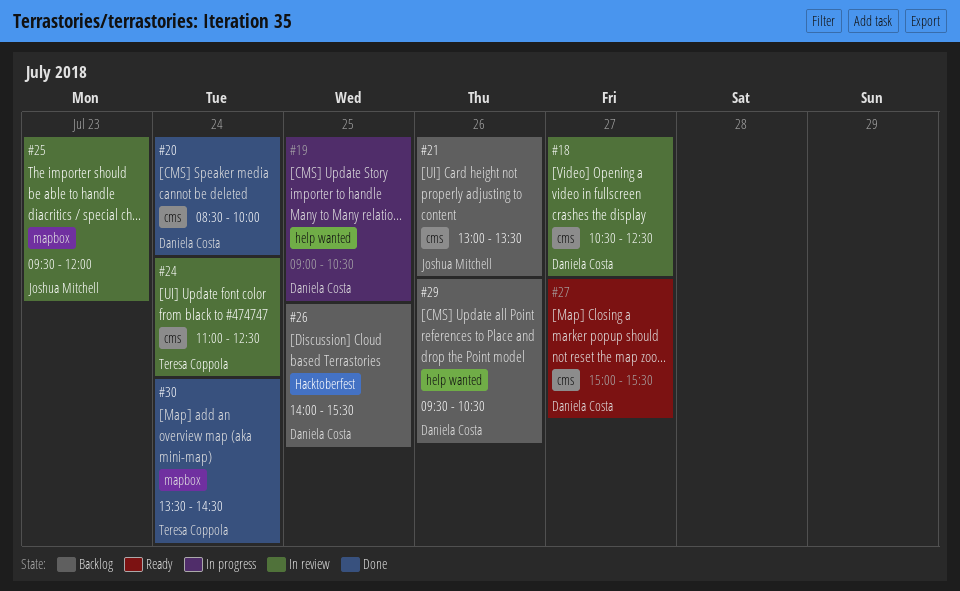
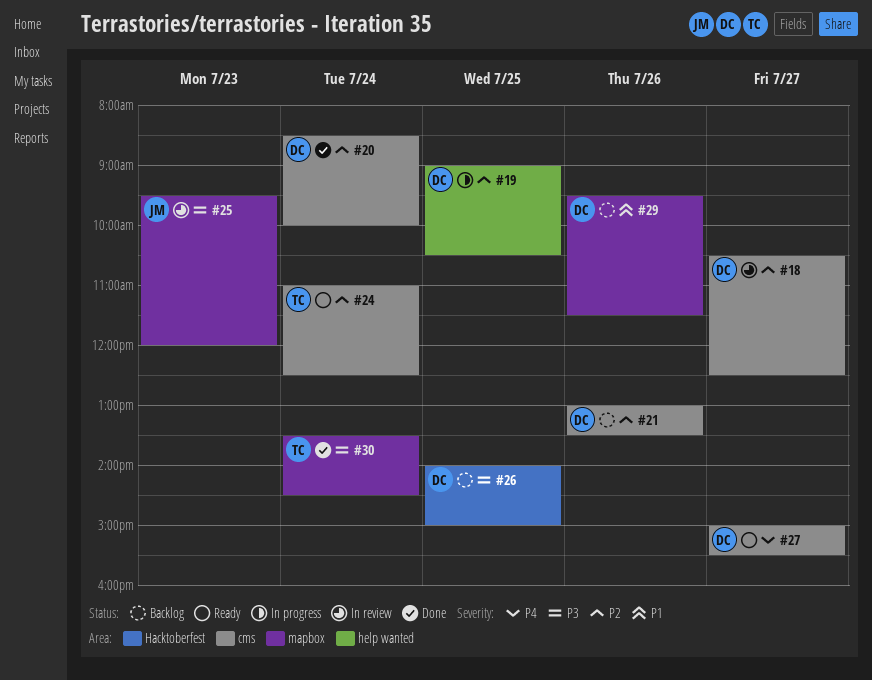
#21, owner: Joshua Mitchell -> Daniela Costa
#24, status: In review -> Ready
#26, ends: 15:30 -> 15:00
#29, label: help wanted -> mapbox
#29, ends: 10:30 -> 11:30

